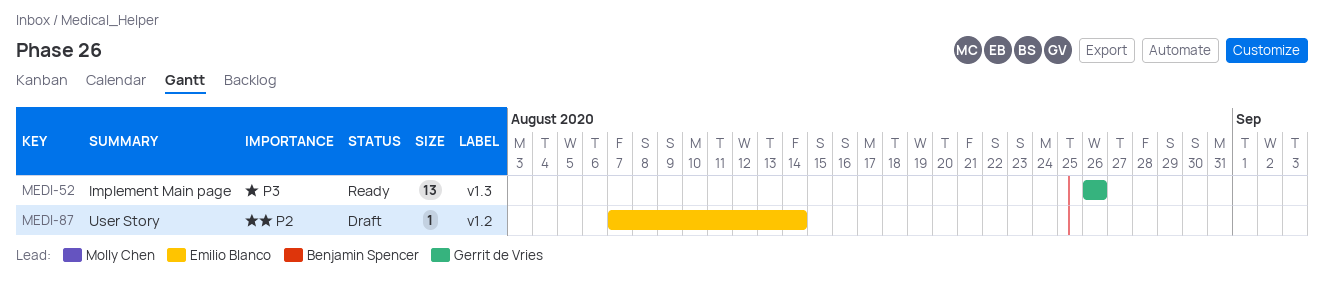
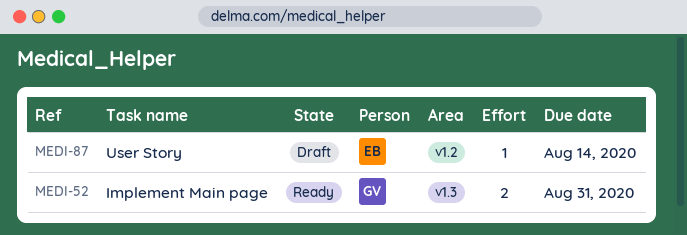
MEDI-52, estimate: 13 -> 2
MEDI-52, due: Aug 26 -> Aug 31

